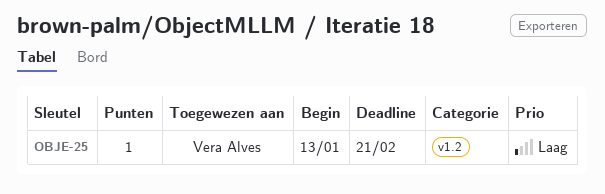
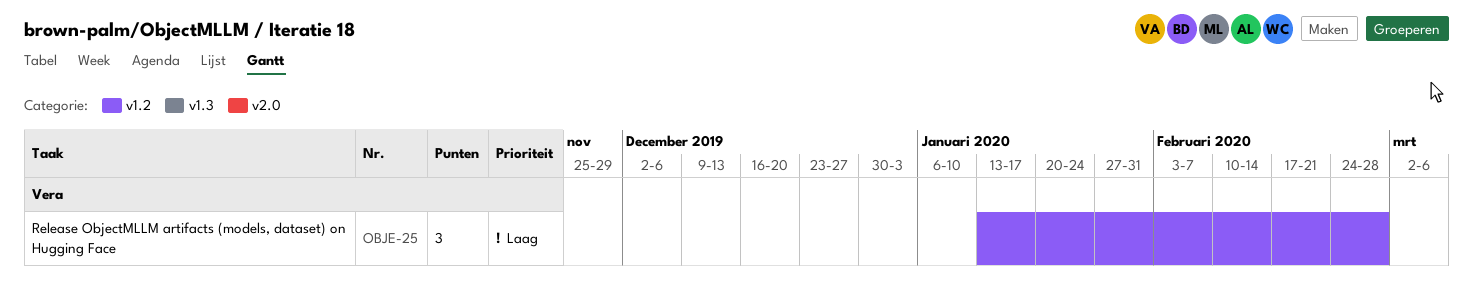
OBJE-25, estimate: 1 -> 3
OBJE-25, due: Feb 21 -> Feb 28

